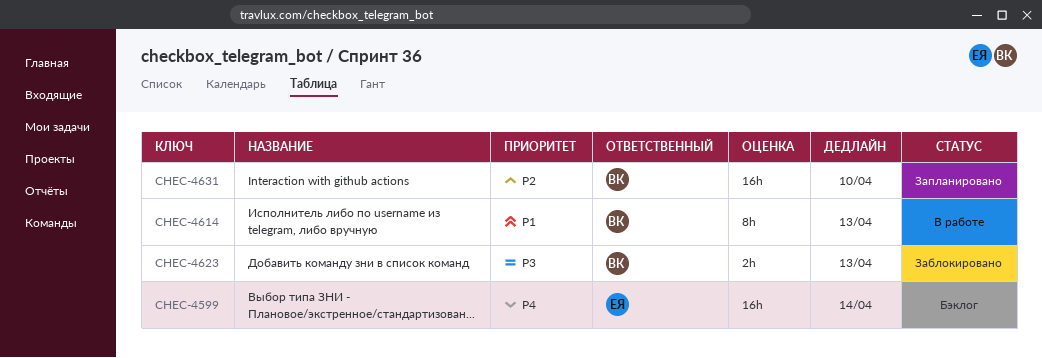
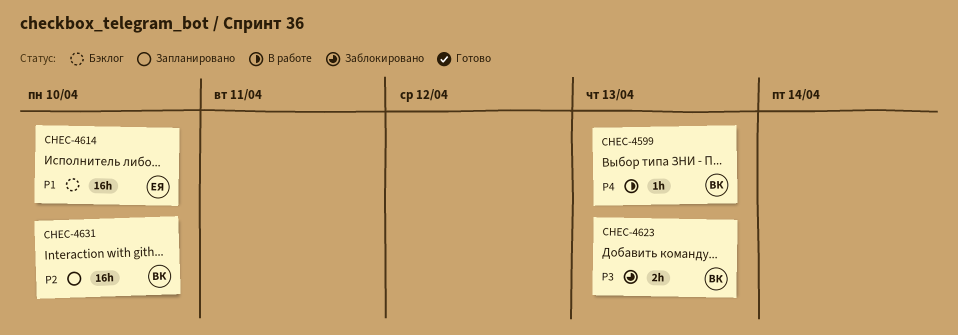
CHEC-4599, status: Бэклог -> В работе
CHEC-4599, owner: ЕЯ -> ВК
CHEC-4599, estimate: 16h -> 1h
CHEC-4599, due: Apr 14 -> Apr 13
CHEC-4614, status: В работе -> Бэклог
CHEC-4614, owner: ВК -> ЕЯ
CHEC-4614, estimate: 8h -> 16h
CHEC-4614, due: Apr 13 -> Apr 10

